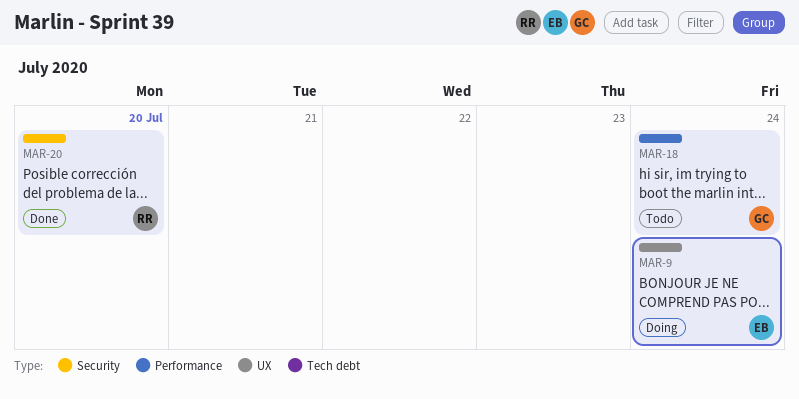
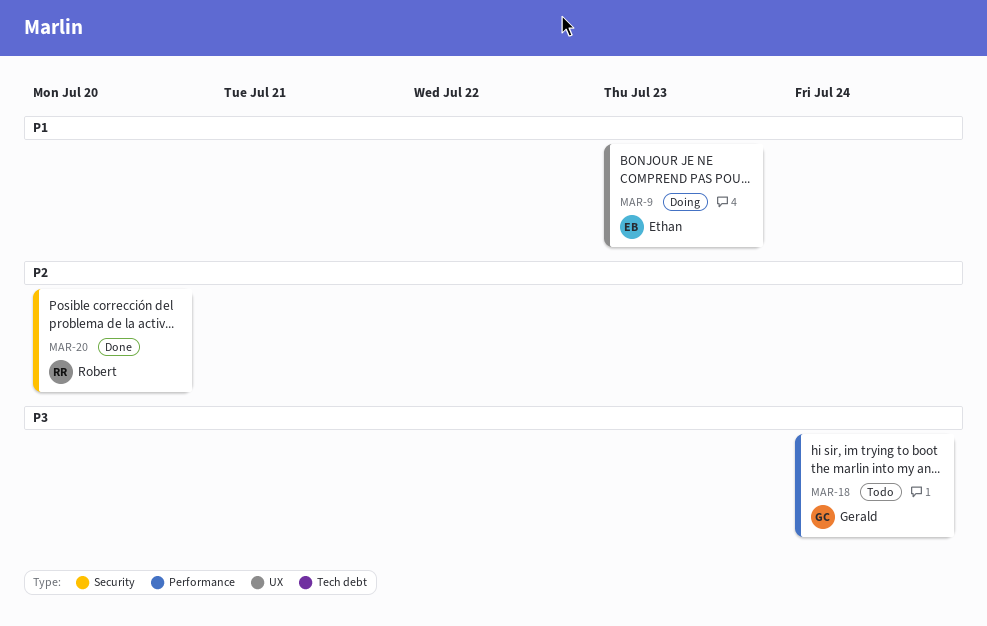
MAR-9, due: Jul 24 -> Jul 23

